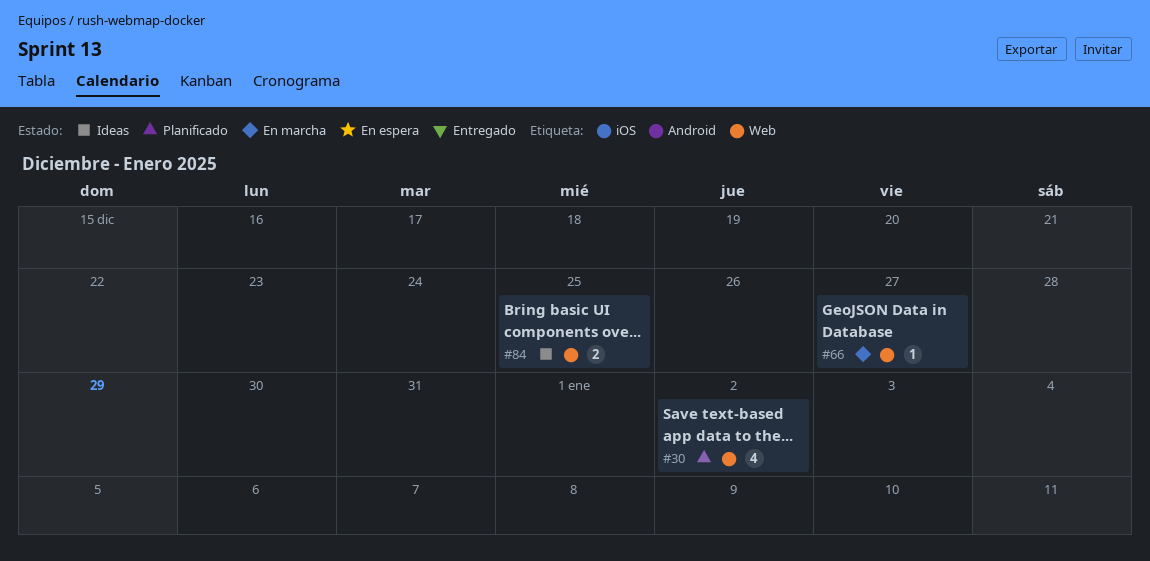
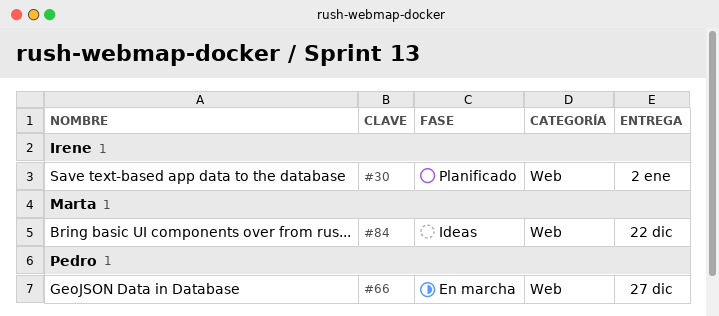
#84, due: Dec 25 -> Dec 22

